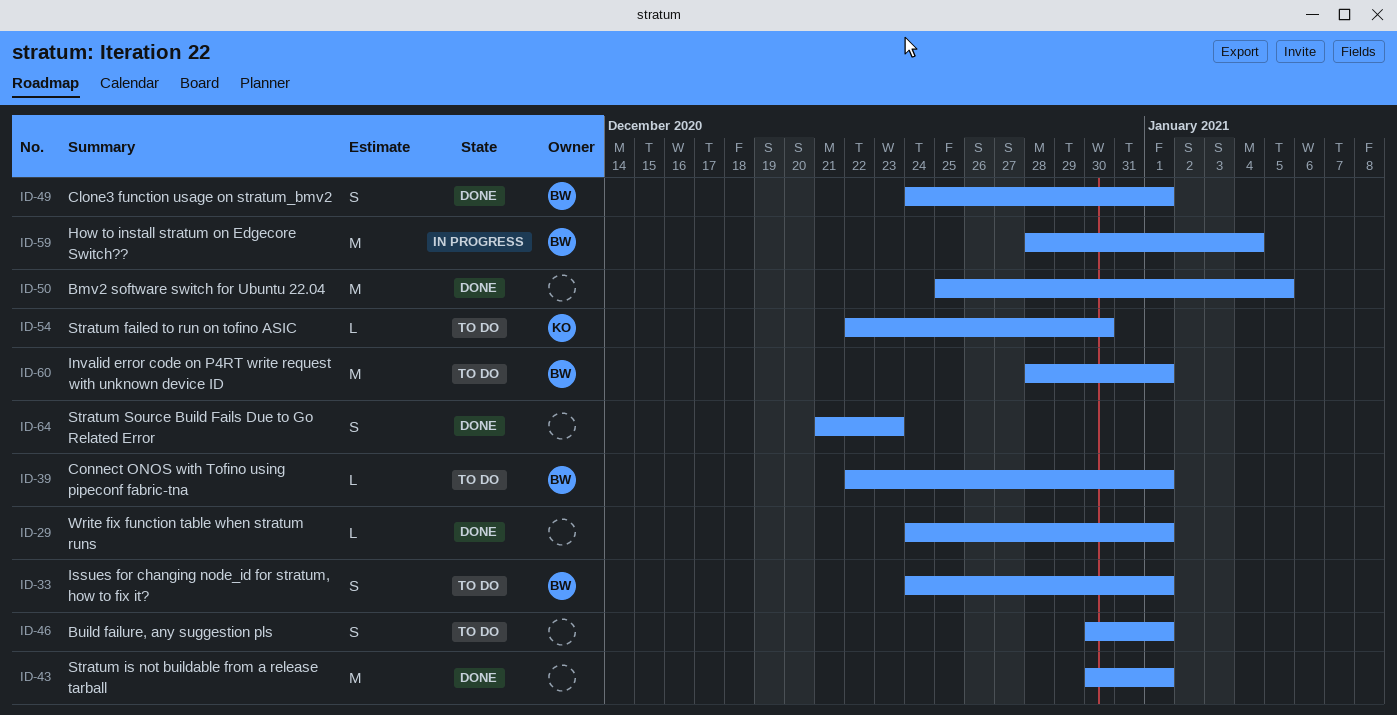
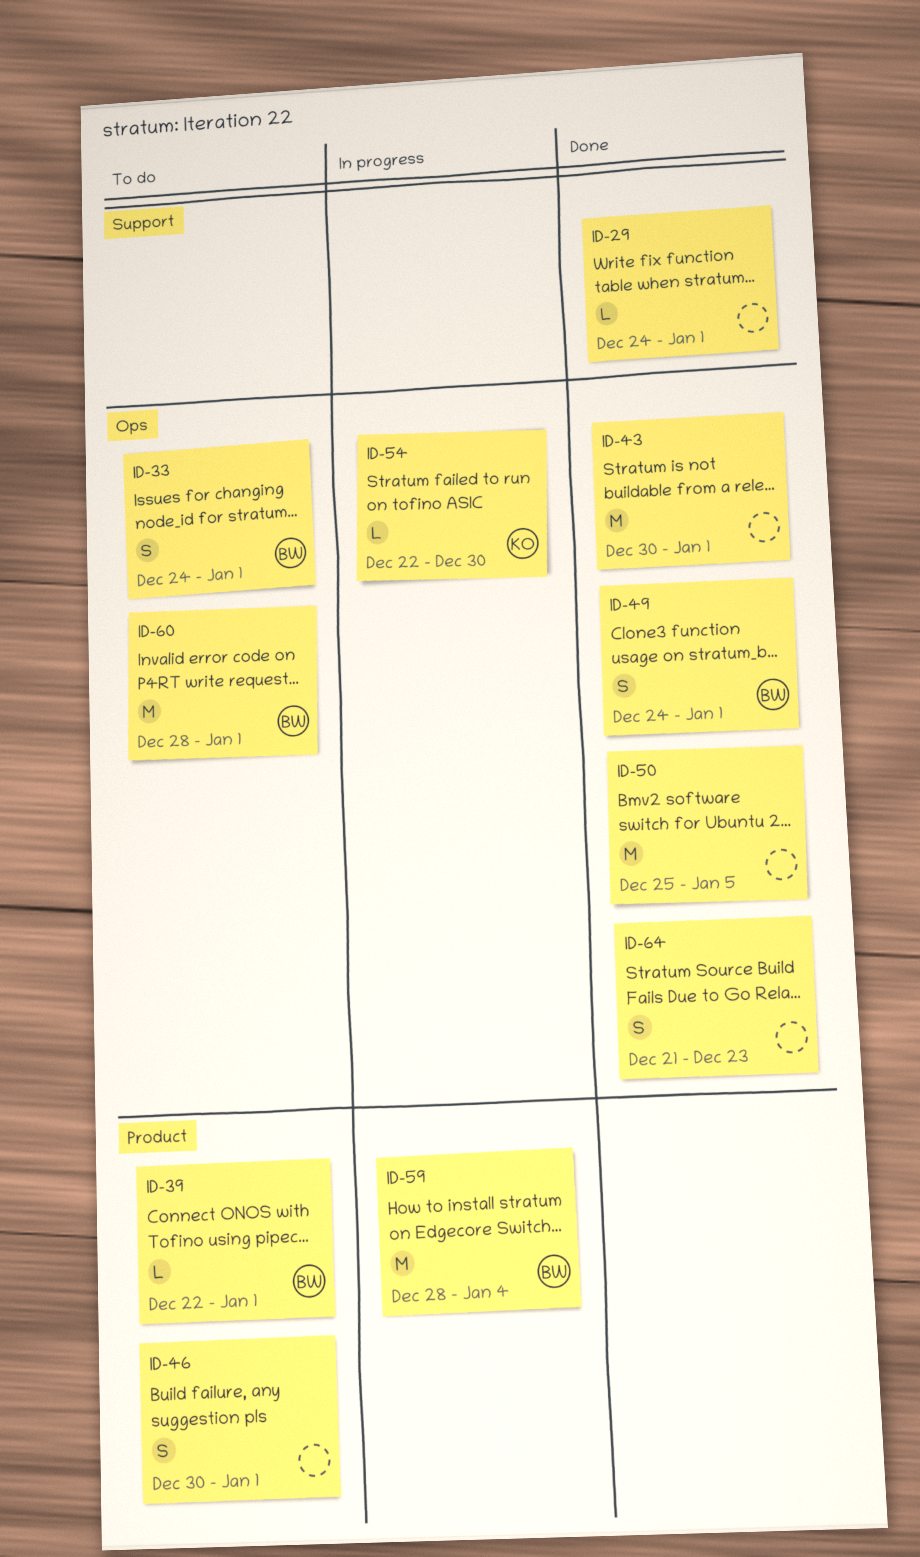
ID-54, status: To do -> In progress

